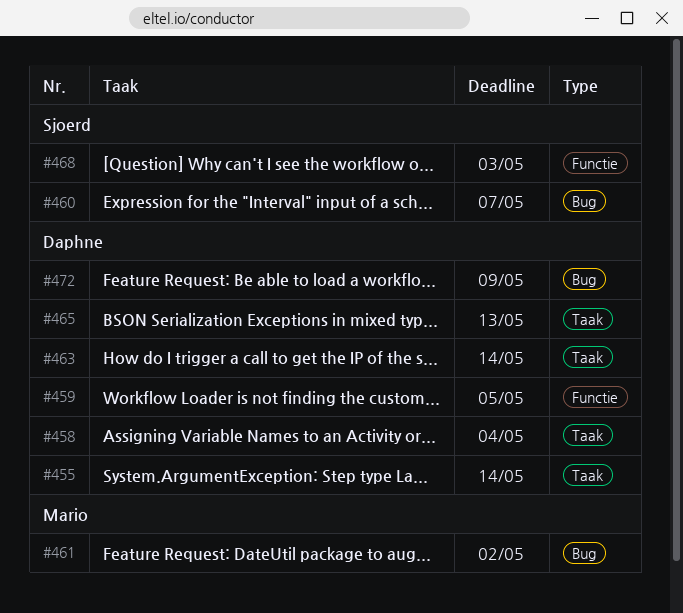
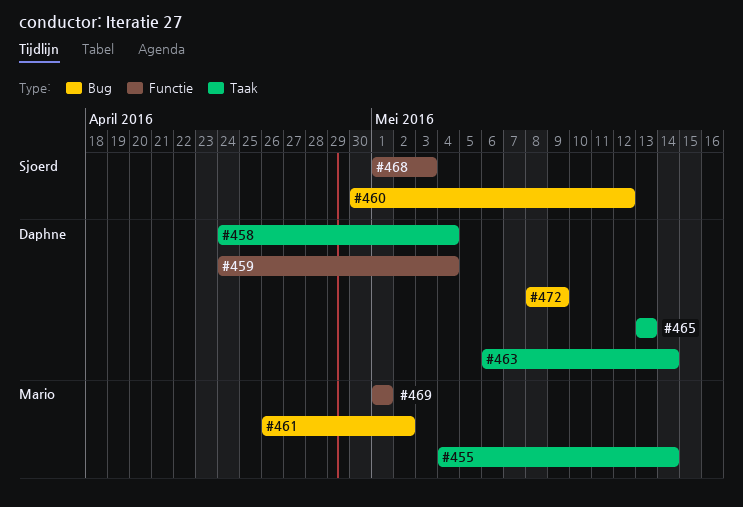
#455, owner: Daphne -> Mario
#459, due: May 5 -> May 4
#460, due: May 7 -> May 12
#469: none -> present

